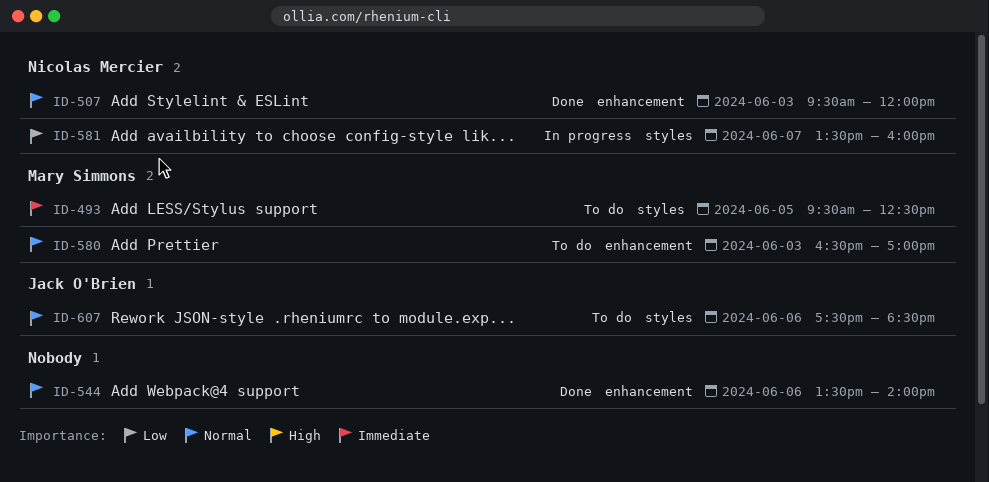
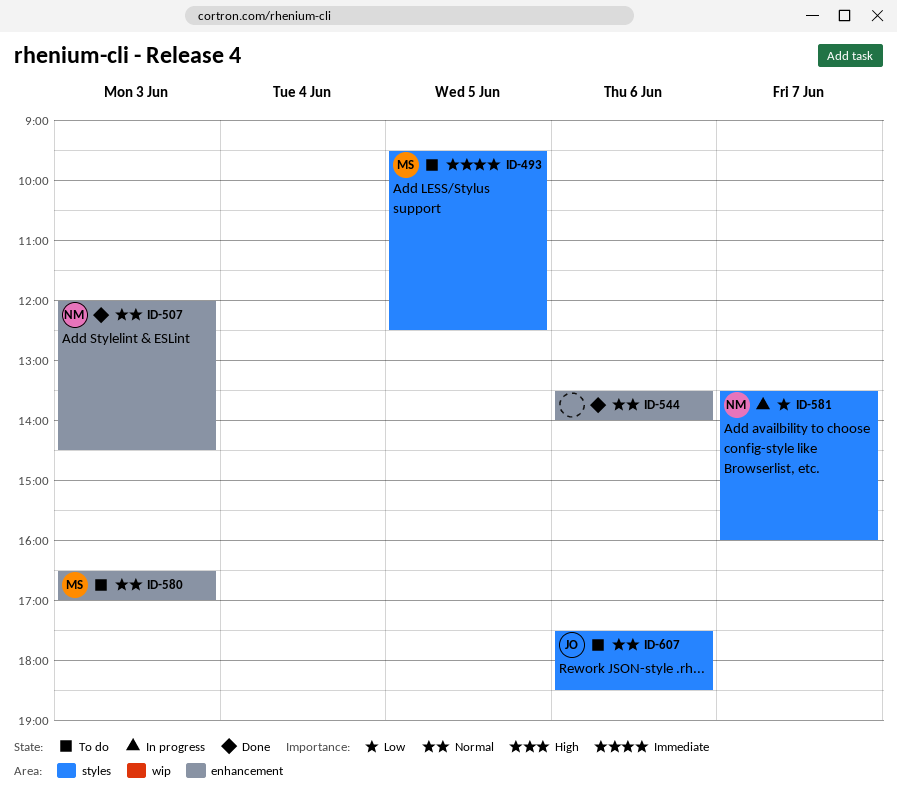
ID-507, begins: 09:30 -> 12:00
ID-507, ends: 12:00 -> 14:30

